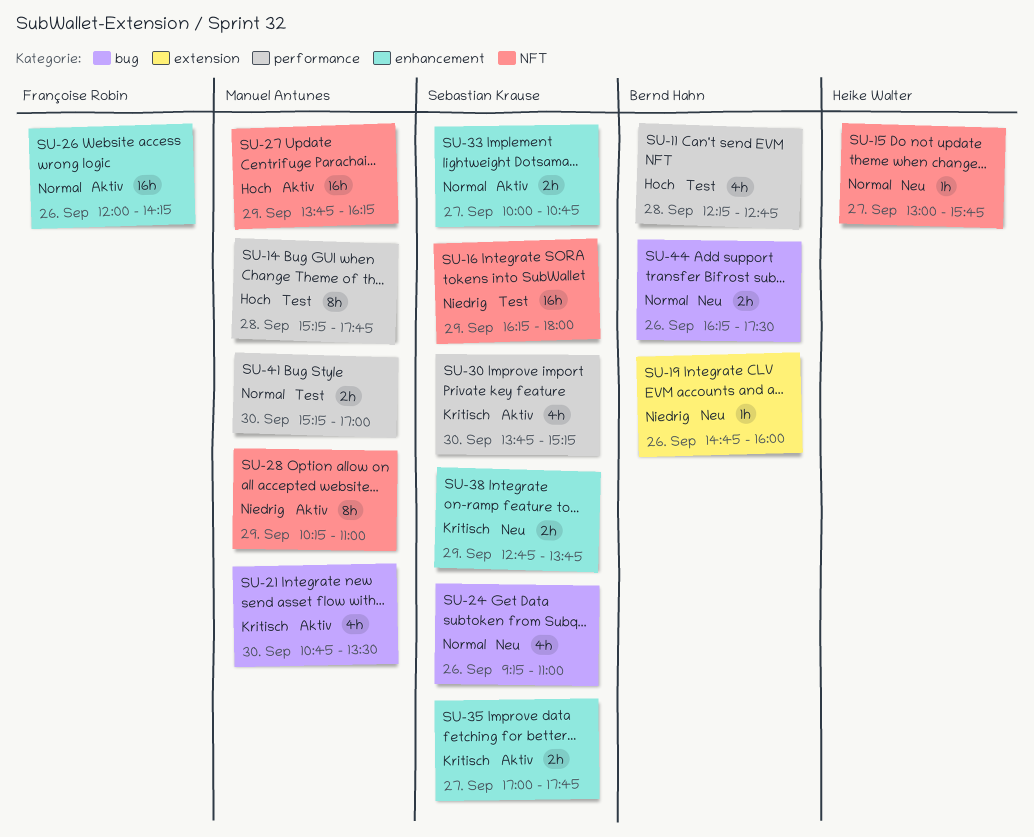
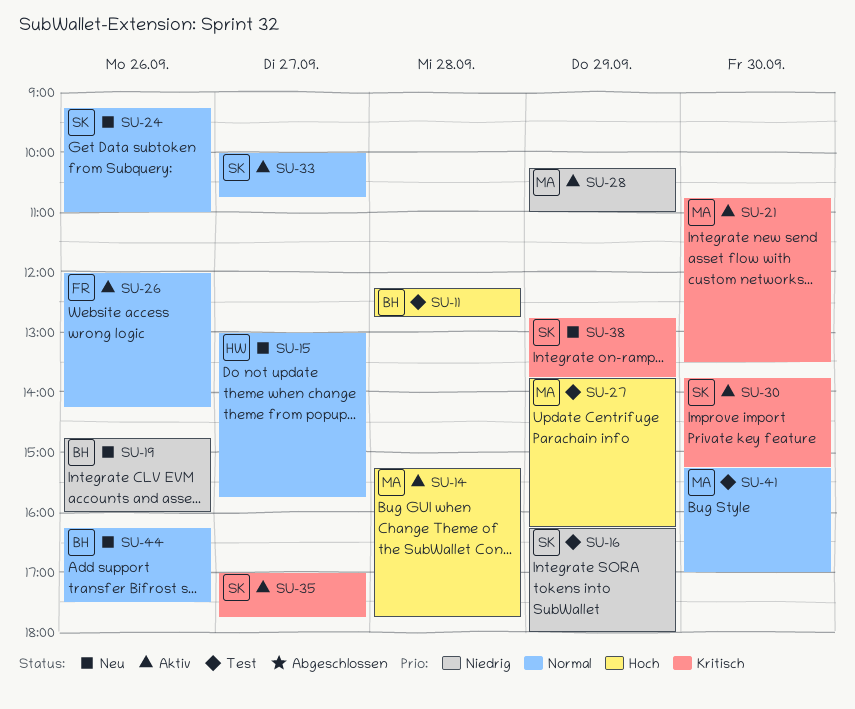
SU-14, status: Test -> Aktiv
SU-27, status: Aktiv -> Test

